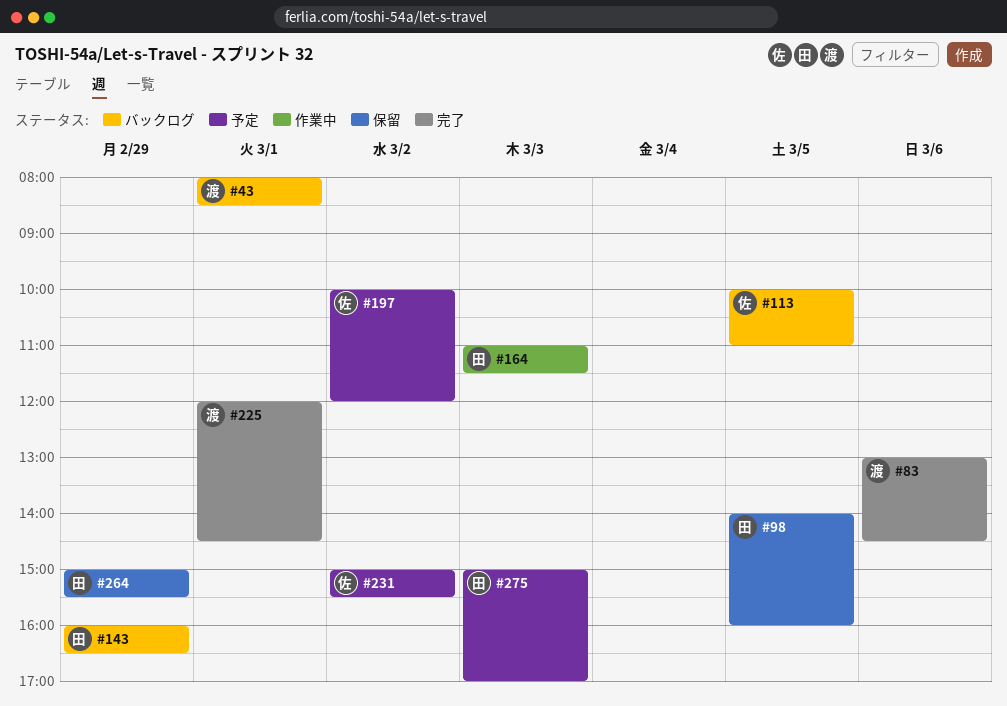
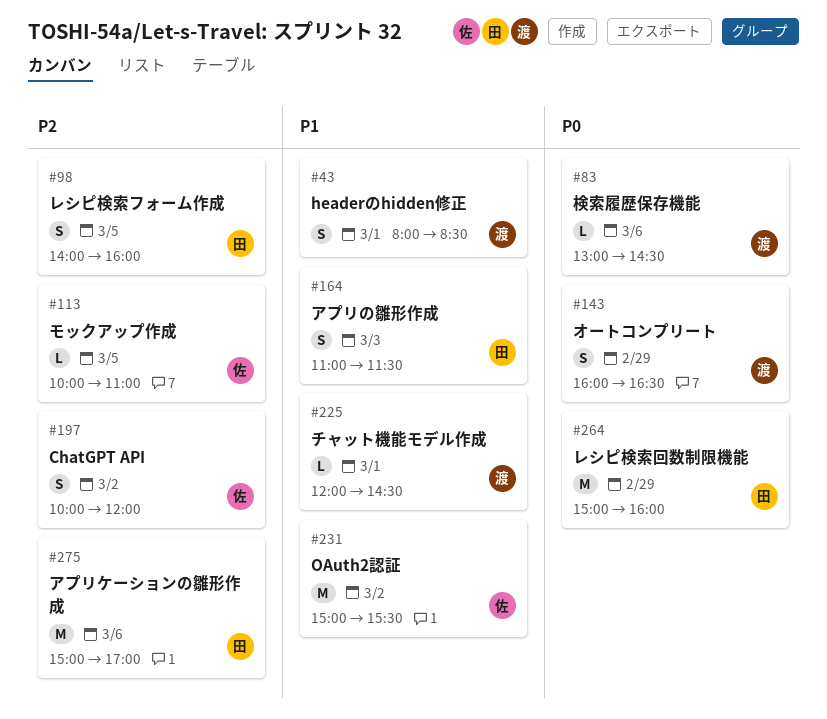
#143, owner: 田 -> 渡
#264, ends: 15:30 -> 16:00
#275, day: Mar 3 -> Mar 6

